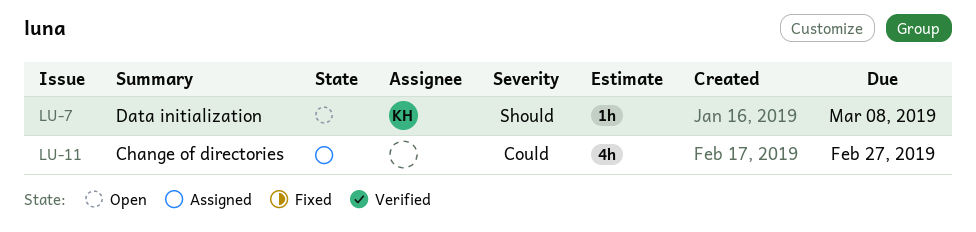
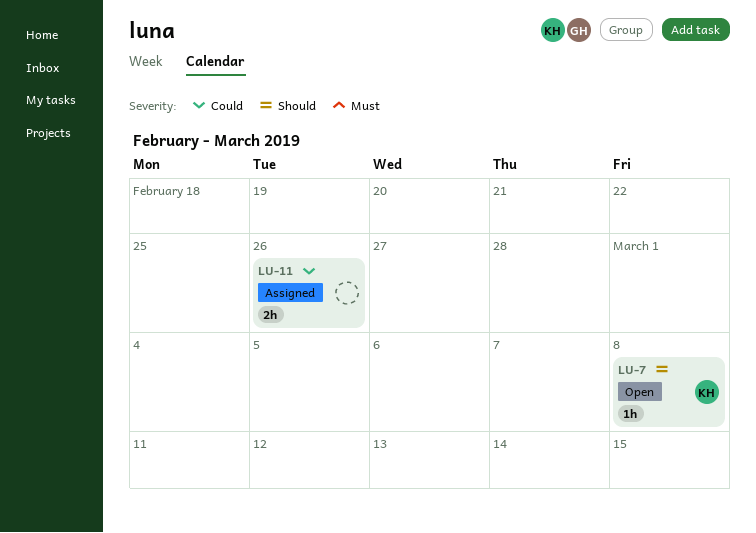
LU-11, estimate: 4h -> 2h
LU-11, due: Feb 27 -> Feb 26

